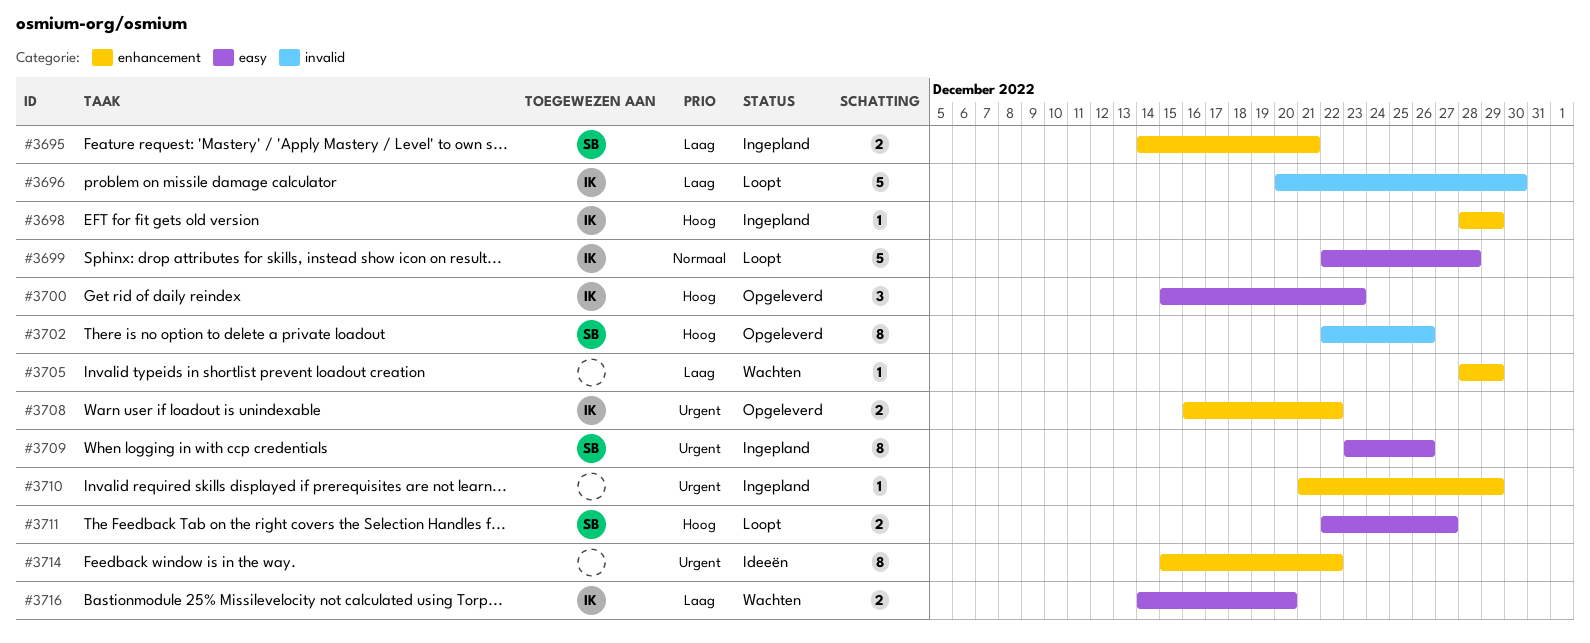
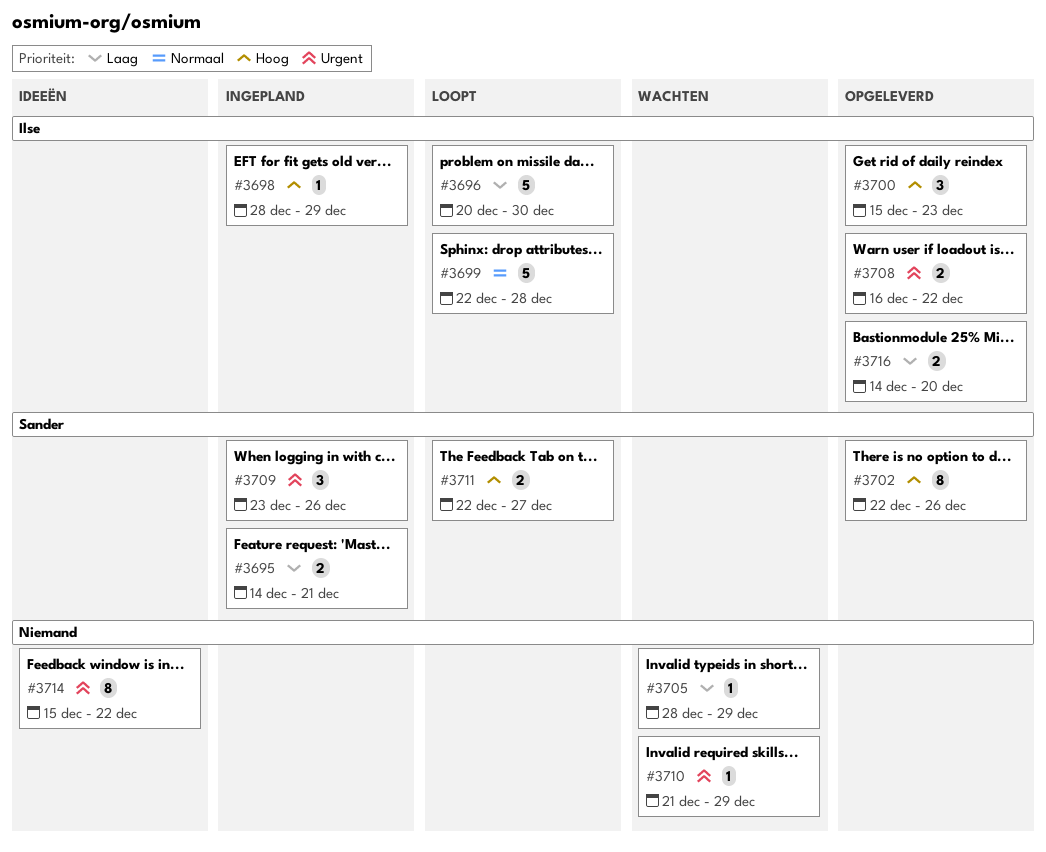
#3709, estimate: 8 -> 3
#3710, status: Ingepland -> Wachten
#3716, status: Wachten -> Opgeleverd

